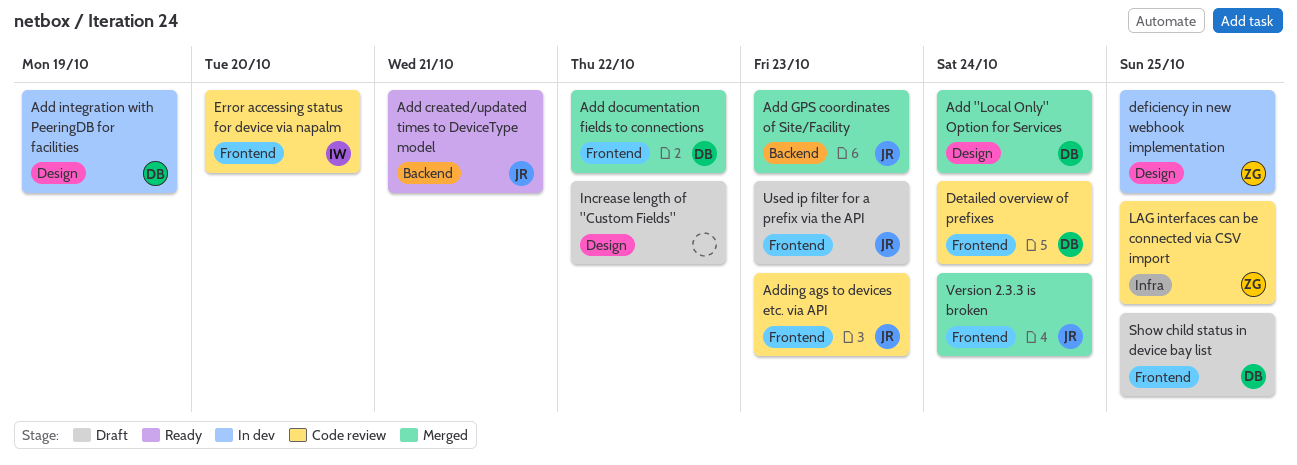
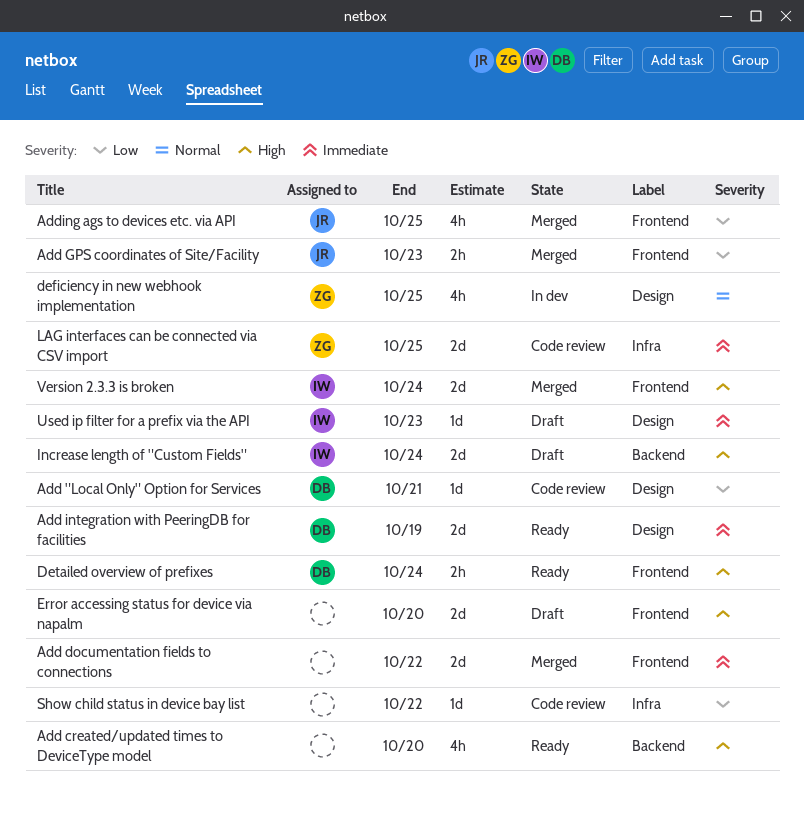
Add "Local Only" Option for Services, status: Merged -> Code review
Add "Local Only" Option for Services, due: Oct 24 -> Oct 21
Add created/updated times to DeviceType model, owner: JR -> none
Add created/updated times to DeviceType model, due: Oct 21 -> Oct 20
Add documentation fields to connections, owner: DB -> none
Add GPS coordinates of Site/Facility, label: Backend -> Frontend
Add integration with PeeringDB for facilities, status: In dev -> Ready
Adding ags to devices etc. via API, status: Code review -> Merged
Adding ags to devices etc. via API, due: Oct 23 -> Oct 25
Detailed overview of prefixes, status: Code review -> Ready
Error accessing status for device via napalm, status: Code review -> Draft
Error accessing status for device via napalm, owner: IW -> none
Increase length of "Custom Fields", owner: none -> IW
Increase length of "Custom Fields", label: Design -> Backend
Increase length of "Custom Fields", due: Oct 22 -> Oct 24
Show child status in device bay list, status: Draft -> Code review
Show child status in device bay list, owner: DB -> none
Show child status in device bay list, label: Frontend -> Infra
Show child status in device bay list, due: Oct 25 -> Oct 22
Used ip filter for a prefix via the API, owner: JR -> IW
Used ip filter for a prefix via the API, label: Frontend -> Design
Version 2.3.3 is broken, owner: JR -> IW

